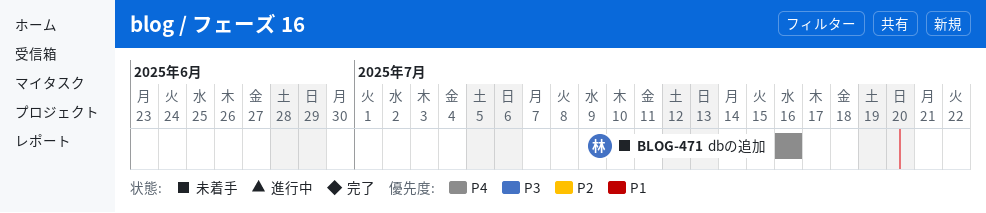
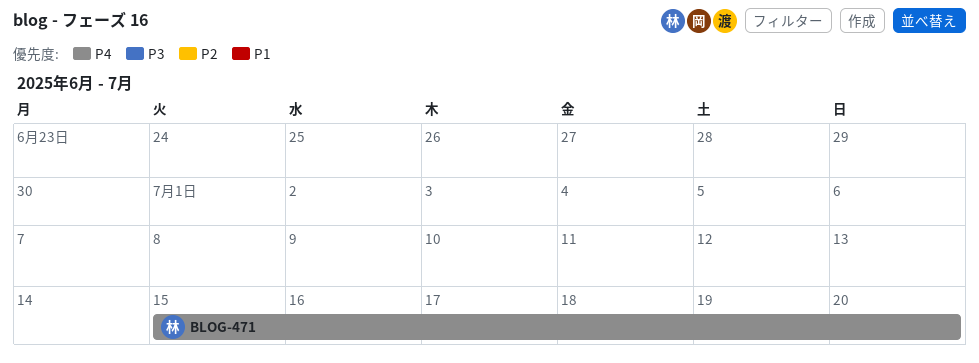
BLOG-471, start: Jul 16 -> Jul 15
BLOG-471, due: Jul 16 -> Jul 20

